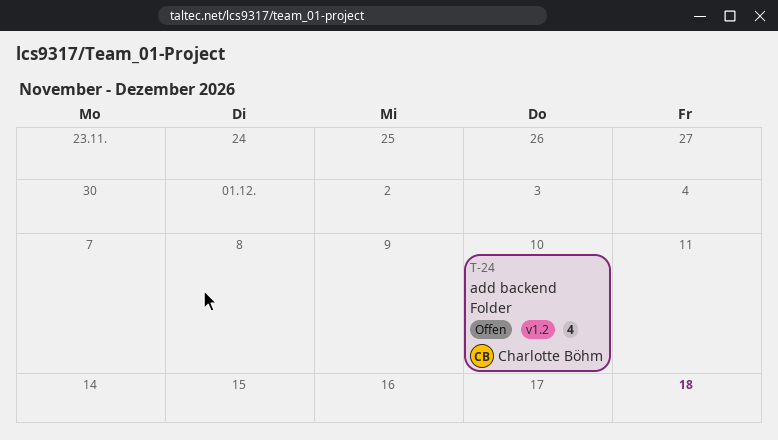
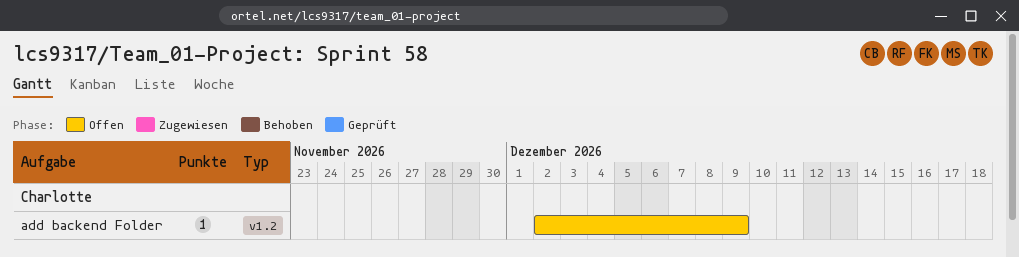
add backend Folder, estimate: 4 -> 1
add backend Folder, due: Dec 10 -> Dec 9

